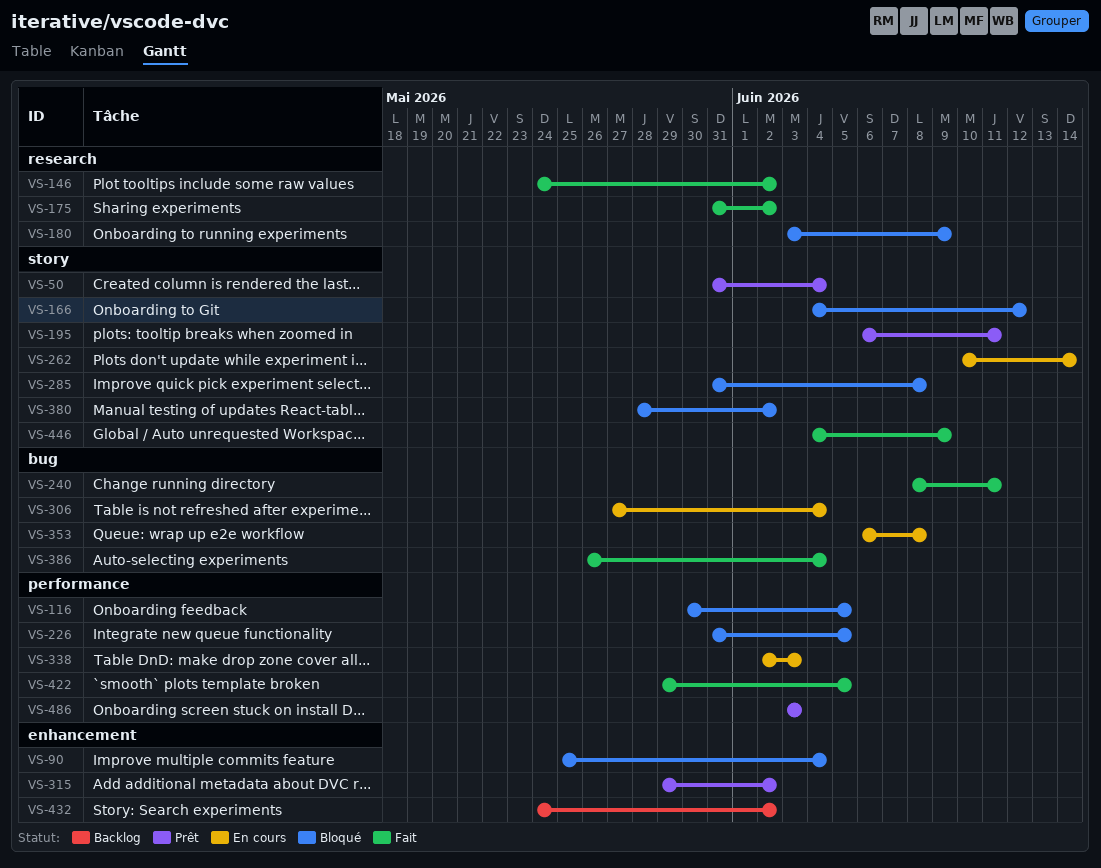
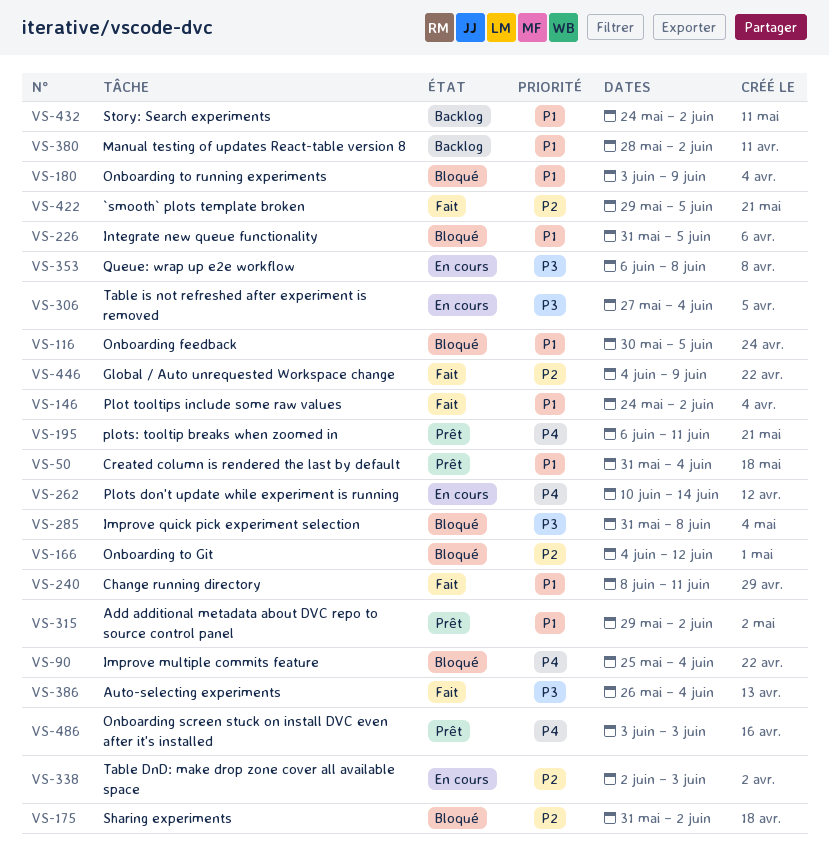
VS-175, status: Fait -> Bloqué
VS-380, status: Bloqué -> Backlog

